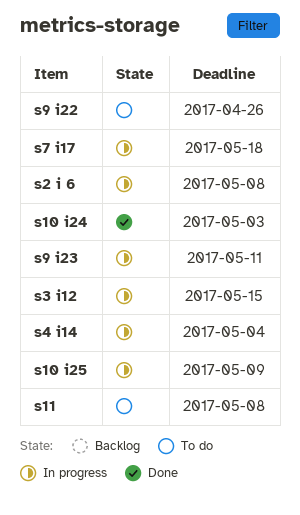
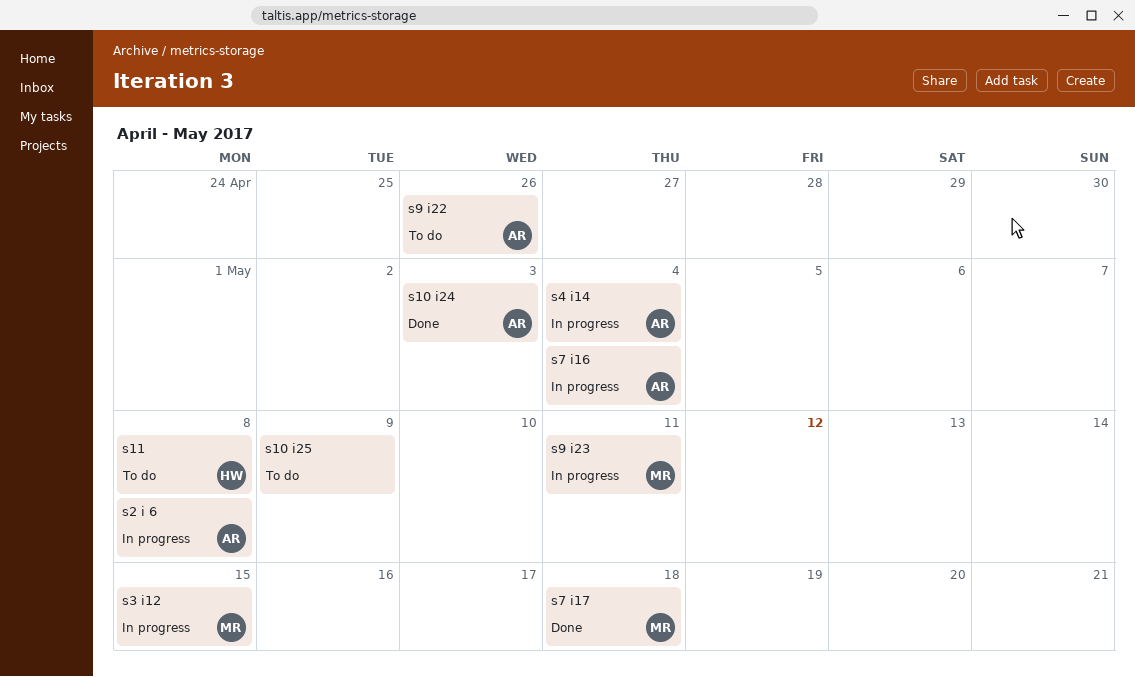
s10 i25, status: In progress -> To do
s7 i16: none -> present
s7 i17, status: In progress -> Done

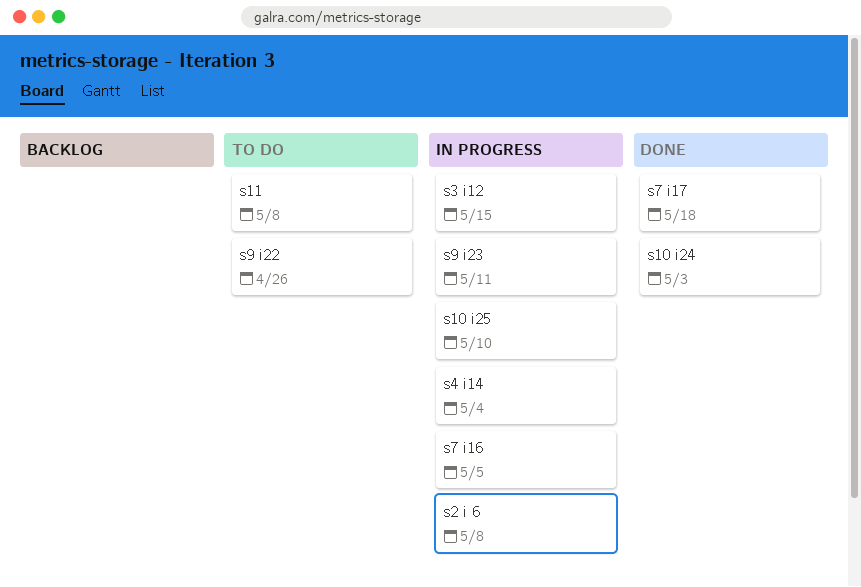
s10 i25, status: To do -> In progress
s10 i25, due: May 9 -> May 10
s7 i16, due: May 4 -> May 5

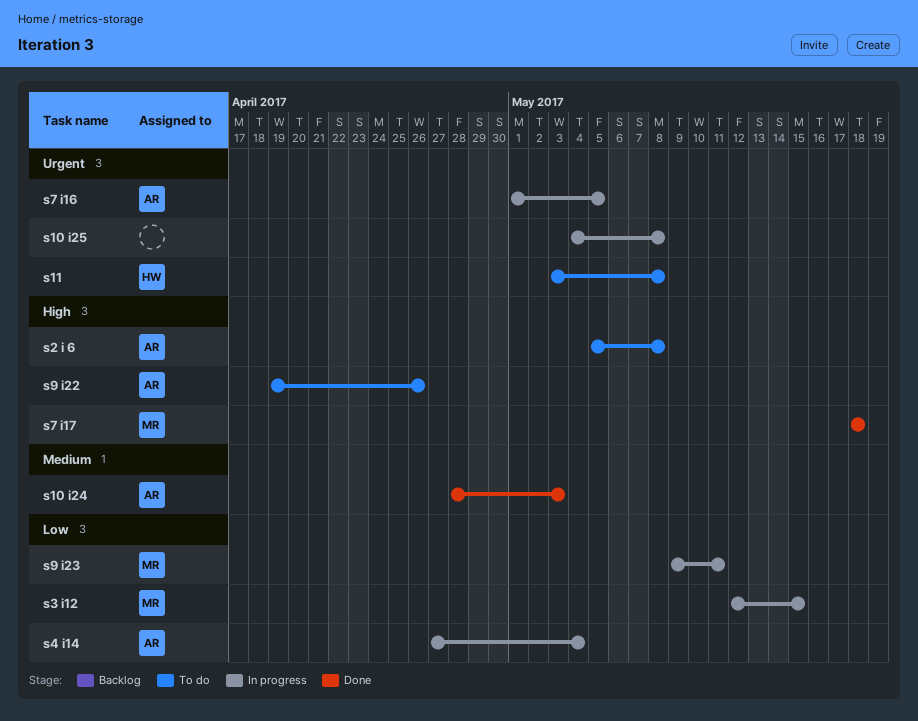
s10 i25, due: May 10 -> May 8
s2 i 6, status: In progress -> To do

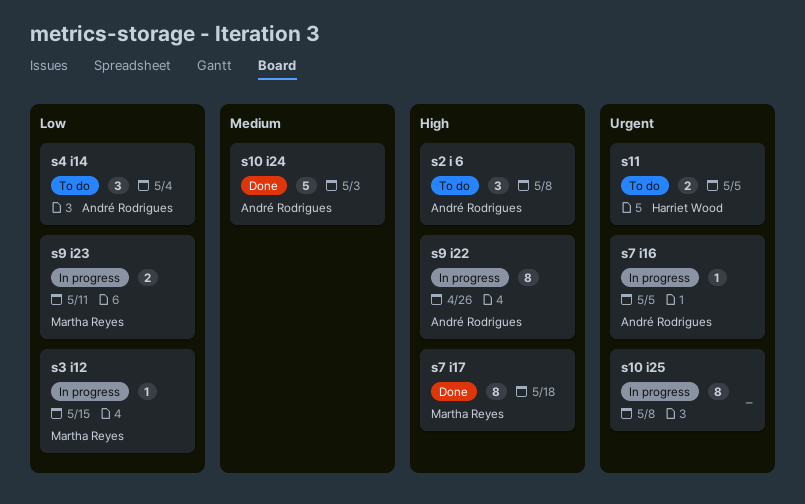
s11, due: May 8 -> May 5
s4 i14, status: In progress -> To do
s9 i22, status: To do -> In progress

